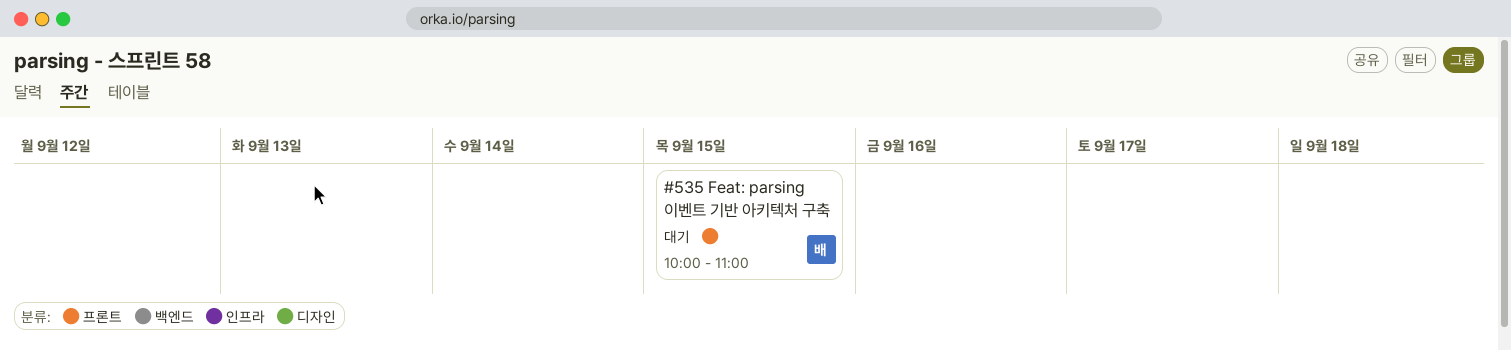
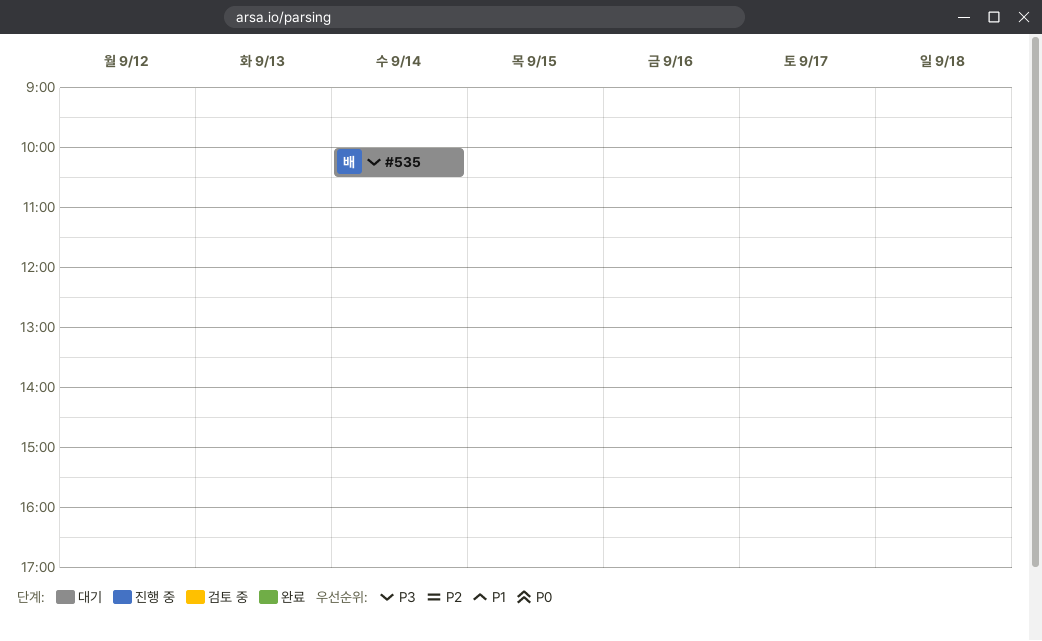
#535, day: Sep 15 -> Sep 14
#535, ends: 11:00 -> 10:30

